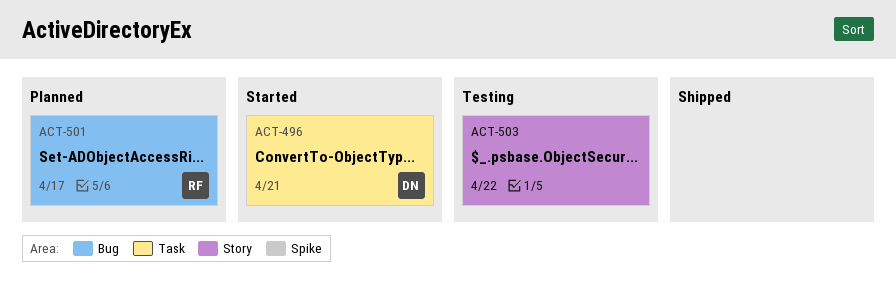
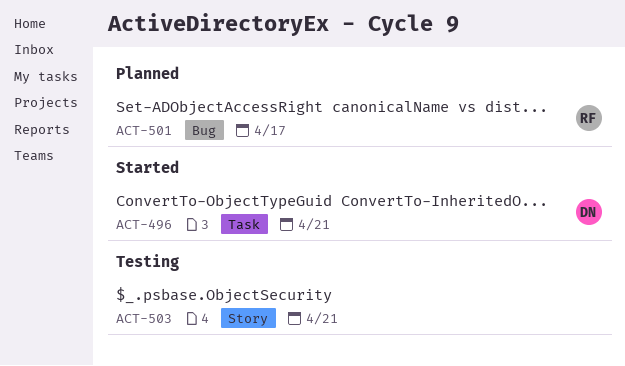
ACT-503, due: Apr 22 -> Apr 21

